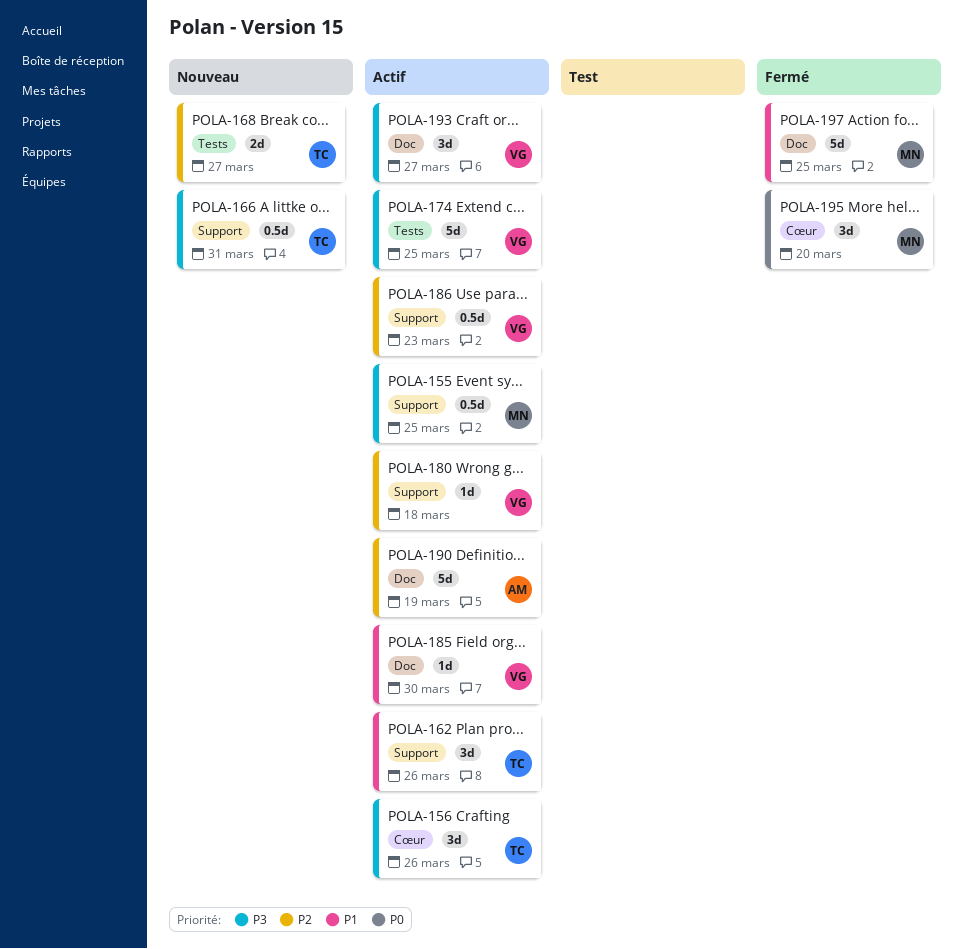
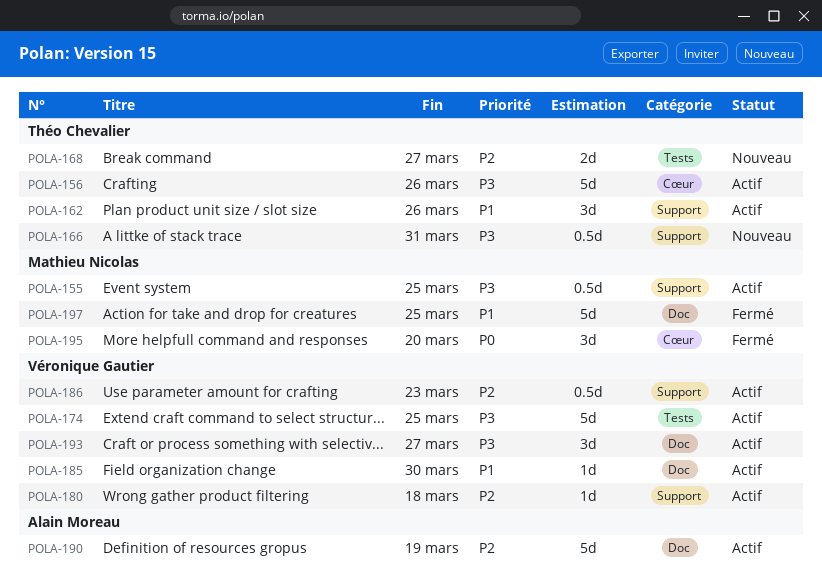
POLA-156, estimate: 3d -> 5d

